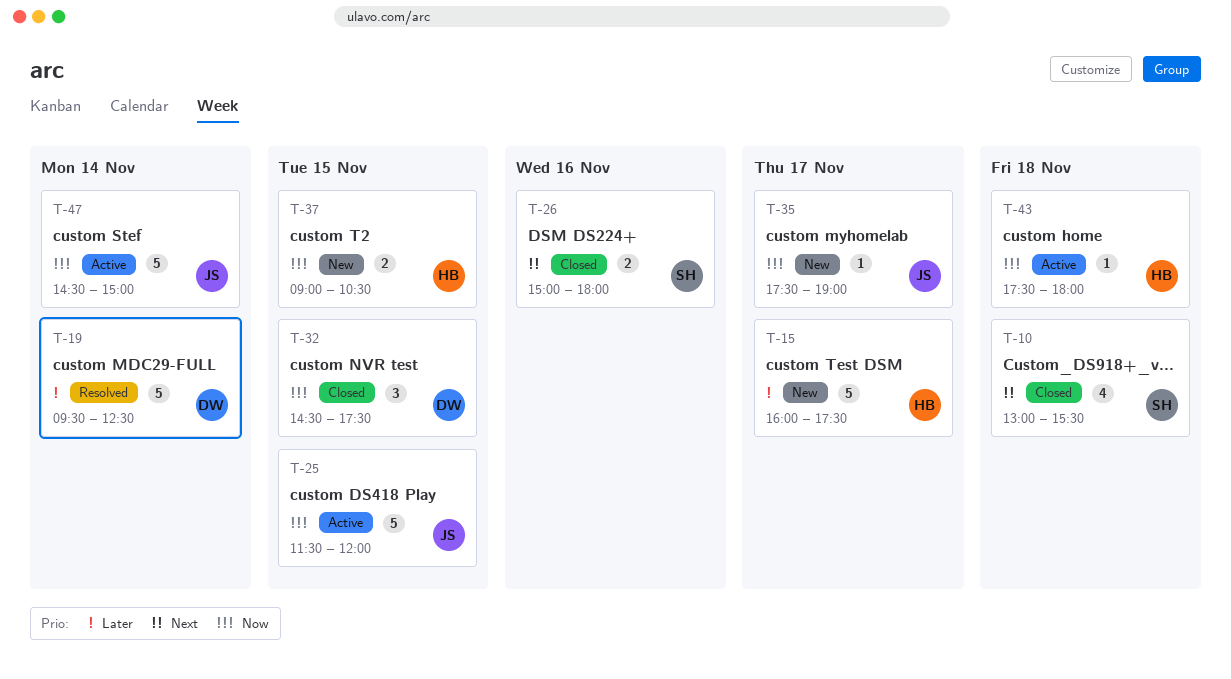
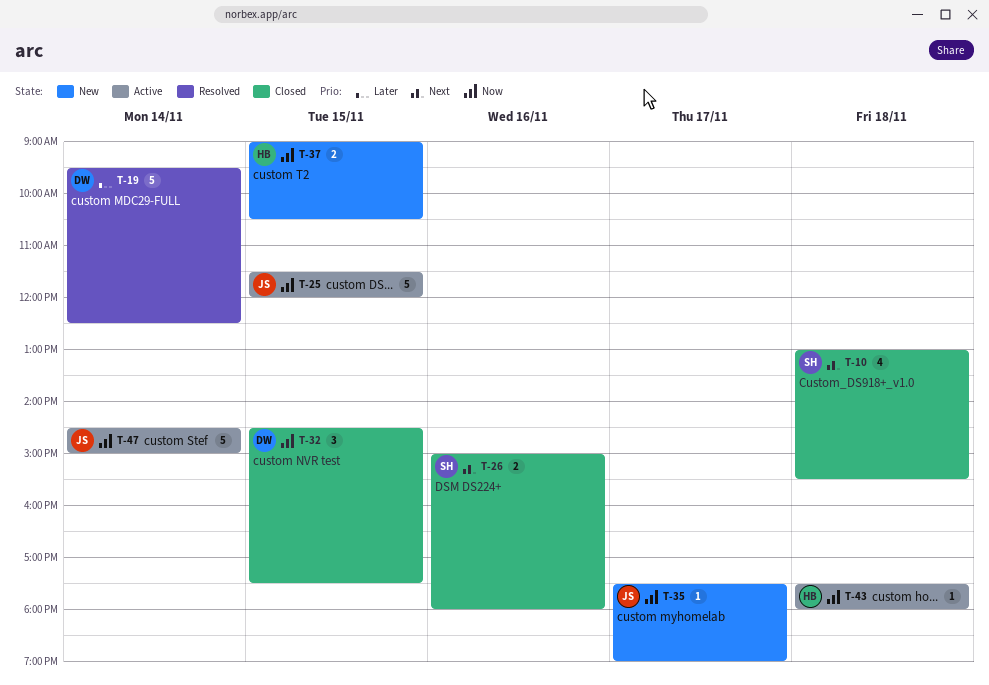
T-15: present -> none

